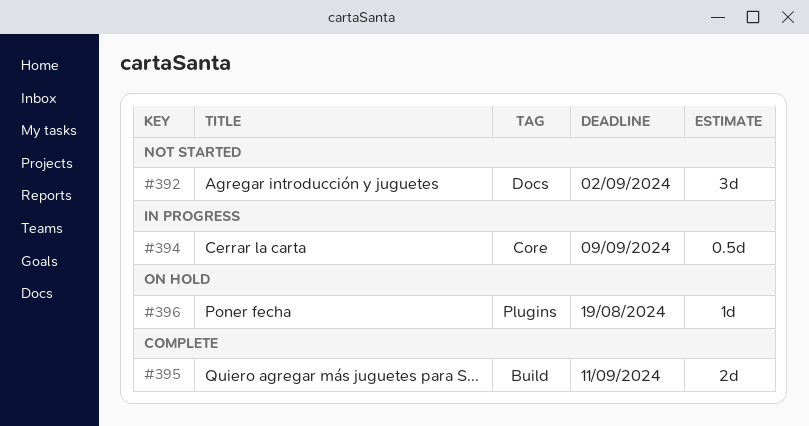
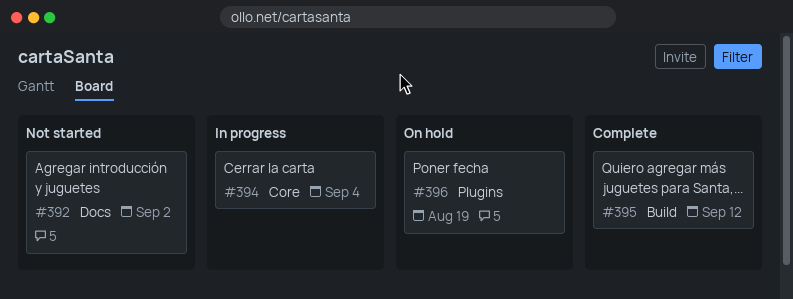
#394, due: Sep 9 -> Sep 4
#395, due: Sep 11 -> Sep 12

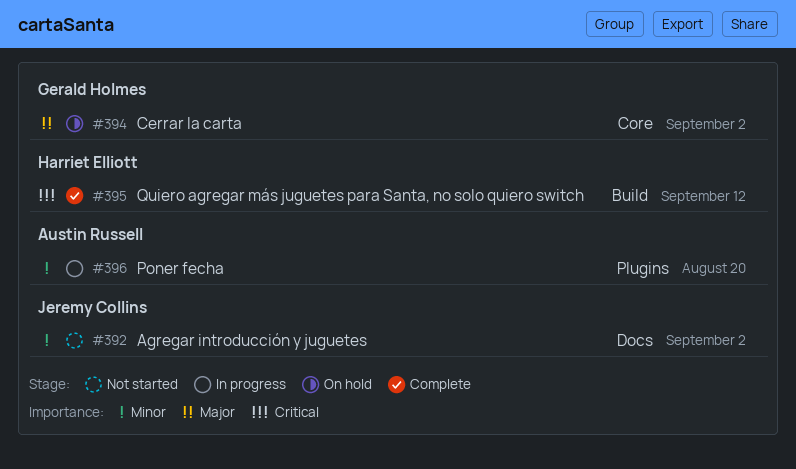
#394, status: In progress -> On hold
#394, due: Sep 4 -> Sep 2
#396, status: On hold -> In progress
#396, due: Aug 19 -> Aug 20

